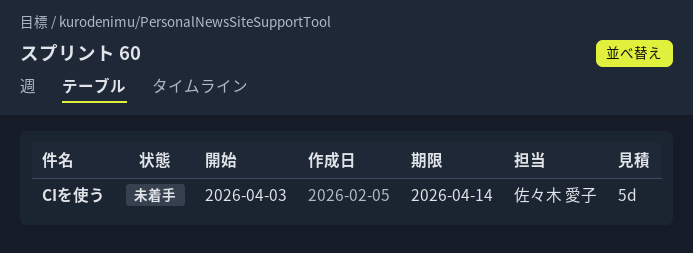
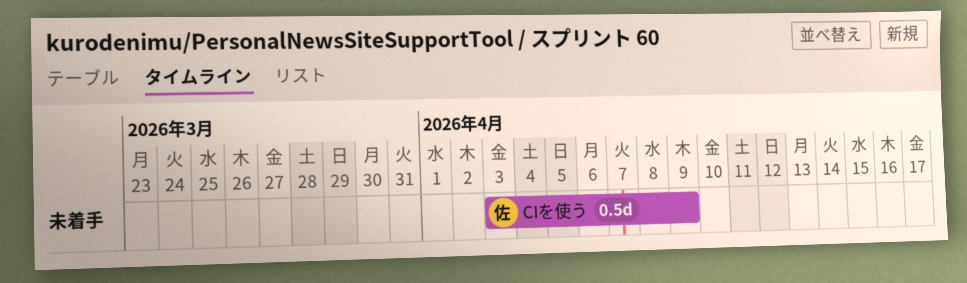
CIを使う, estimate: 5d -> 0.5d
CIを使う, due: Apr 14 -> Apr 9

